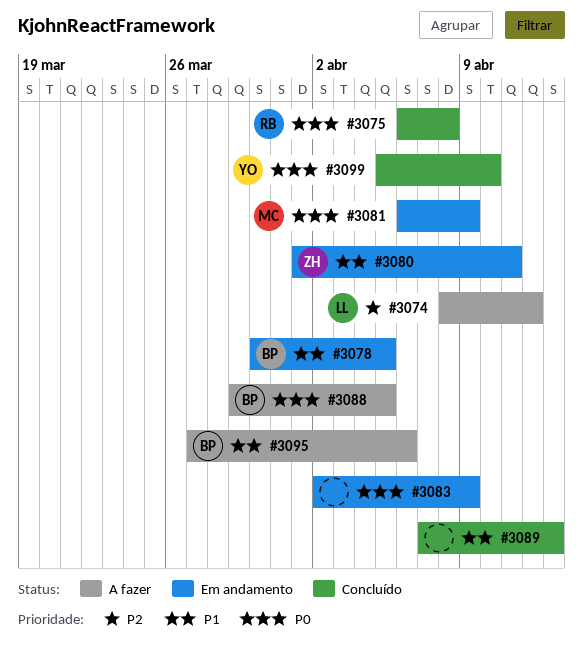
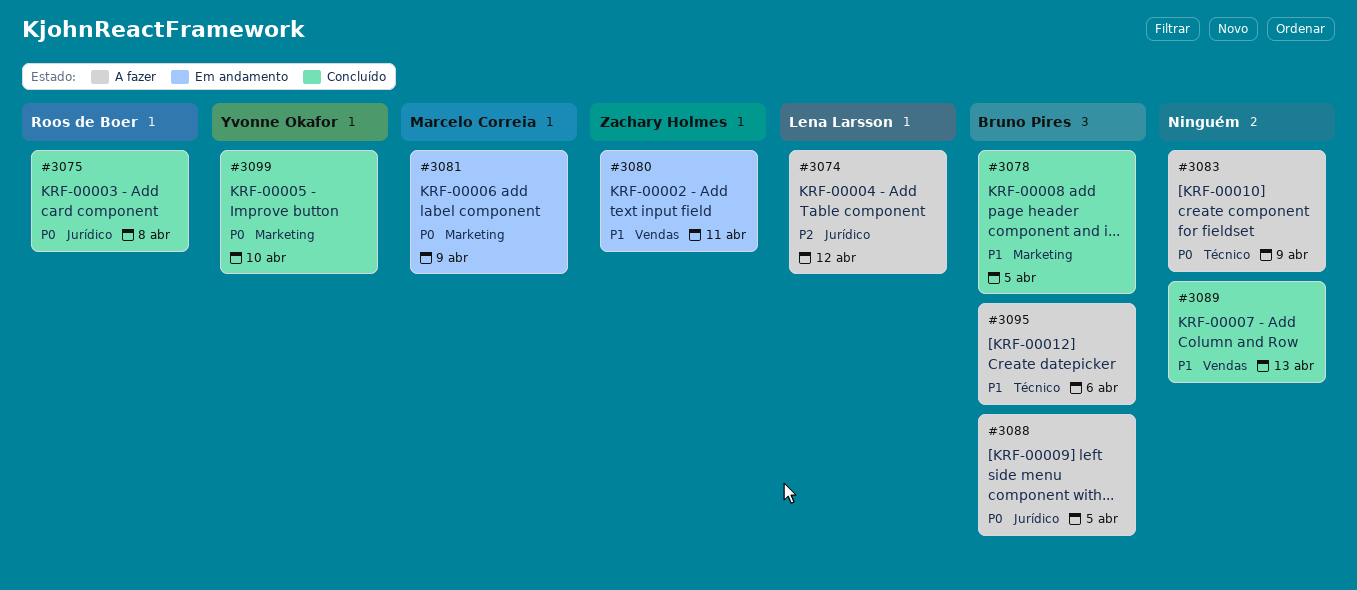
#3078, status: Em andamento -> Concluído
#3083, status: Em andamento -> A fazer

